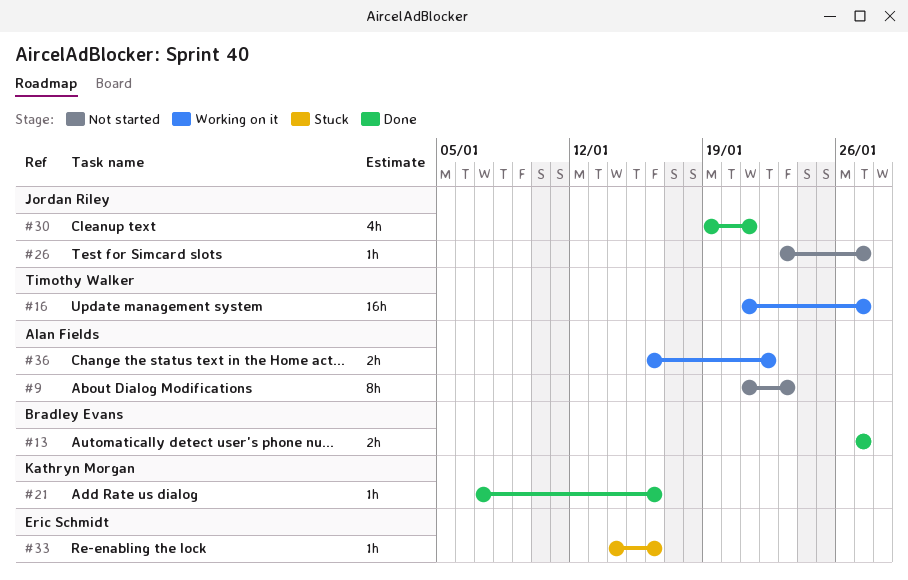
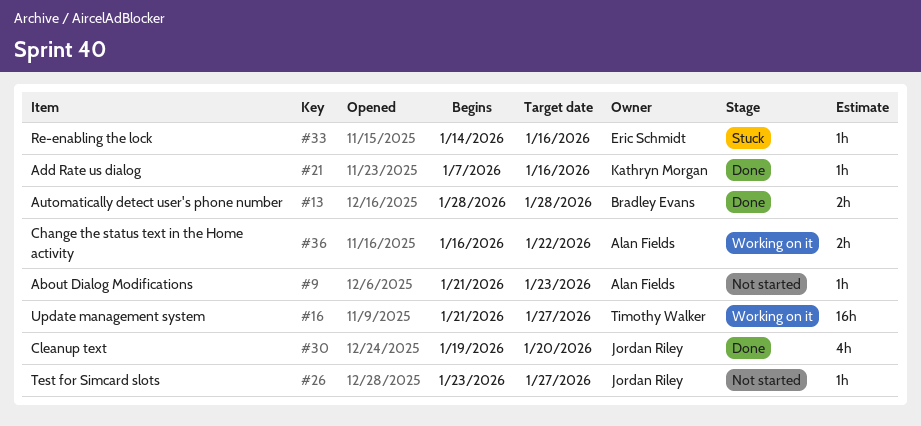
#9, estimate: 8h -> 1h
#13, start: Jan 27 -> Jan 28
#13, due: Jan 27 -> Jan 28
#30, due: Jan 21 -> Jan 20

